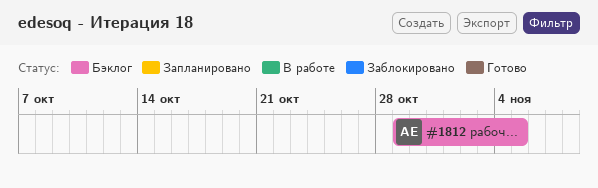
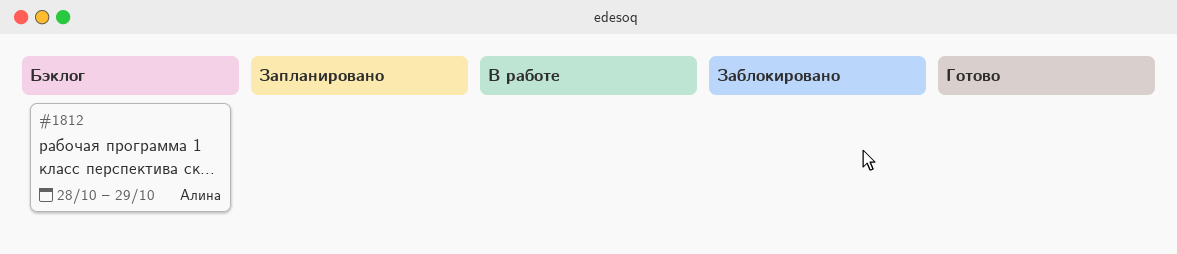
#1812, start: Oct 29 -> Oct 28
#1812, due: Nov 5 -> Oct 29

